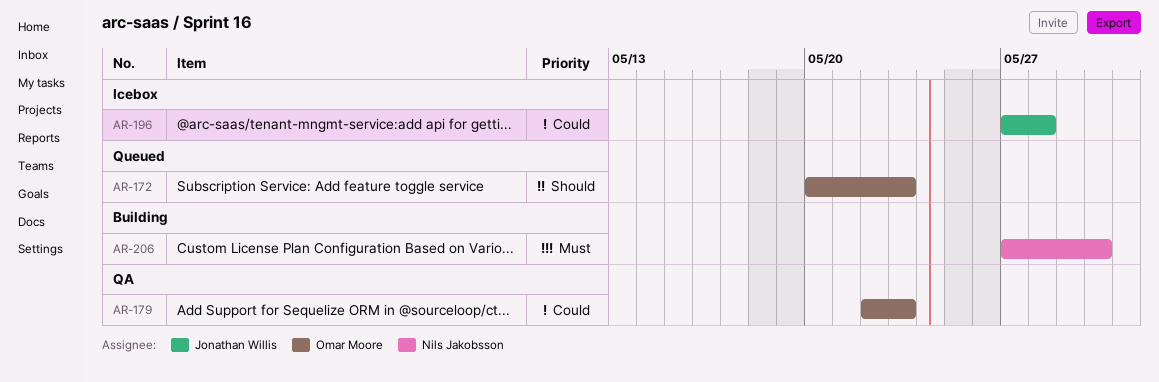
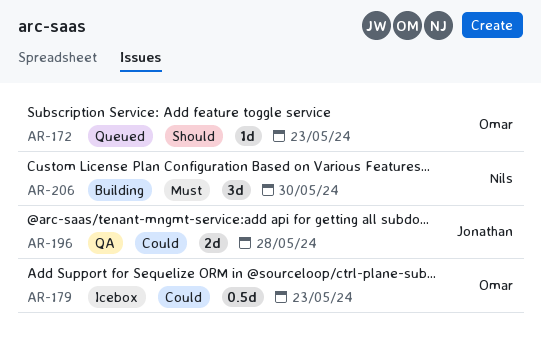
AR-179, status: QA -> Icebox
AR-196, status: Icebox -> QA

